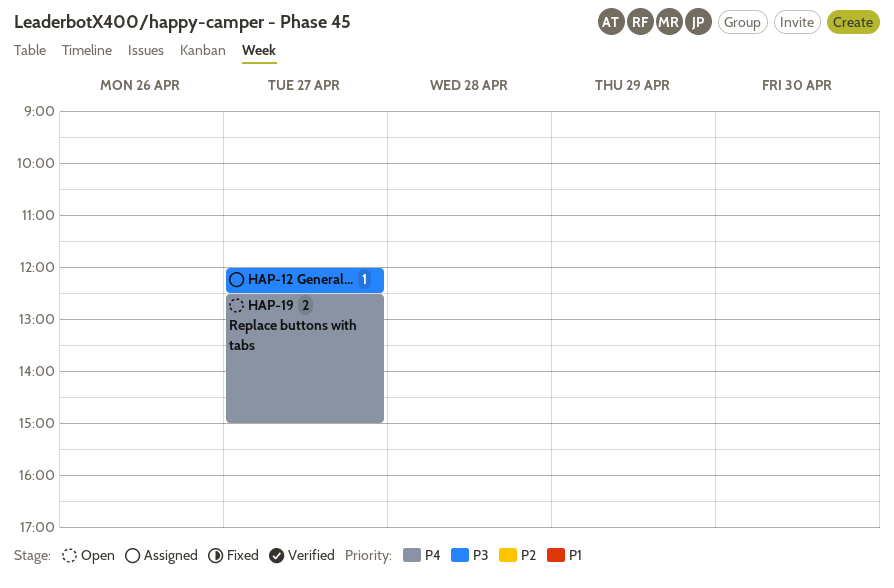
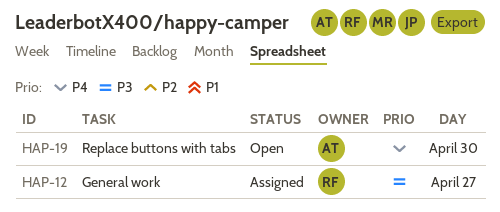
HAP-19, day: Apr 27 -> Apr 30

